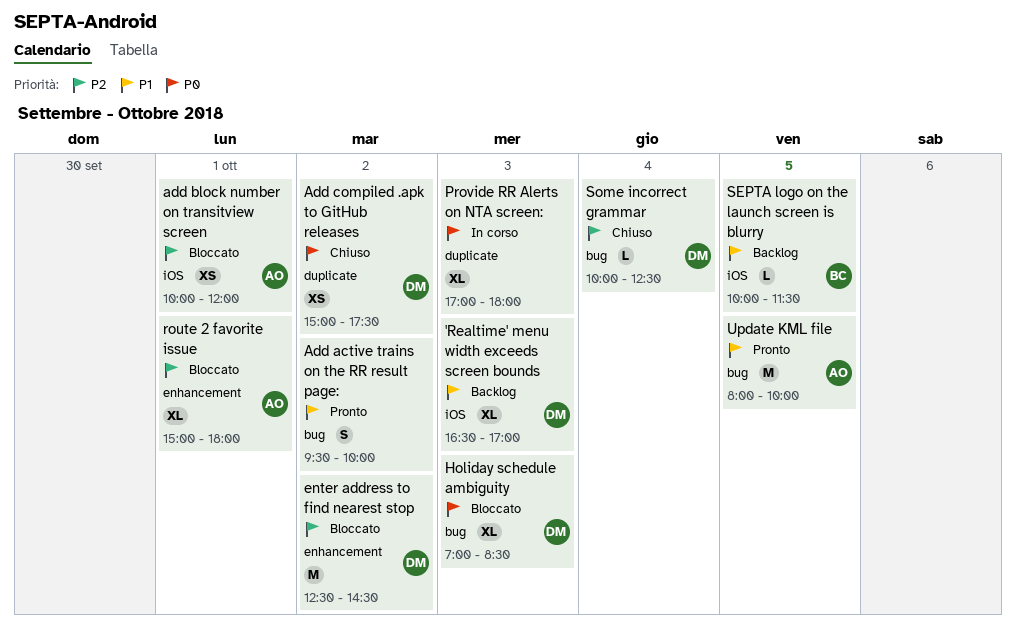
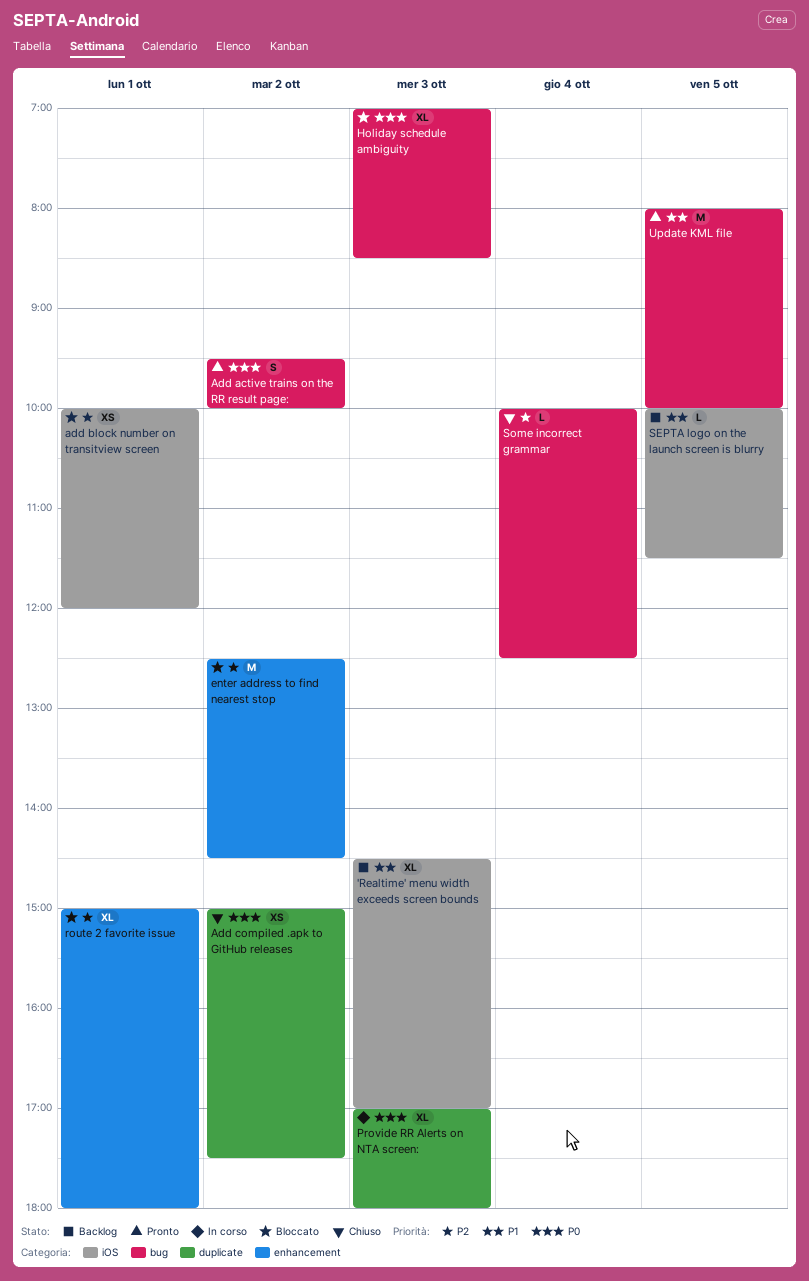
'Realtime' menu width exceeds screen bounds, begins: 16:30 -> 14:30
Add active trains on the RR result page:, priority: P1 -> P0

